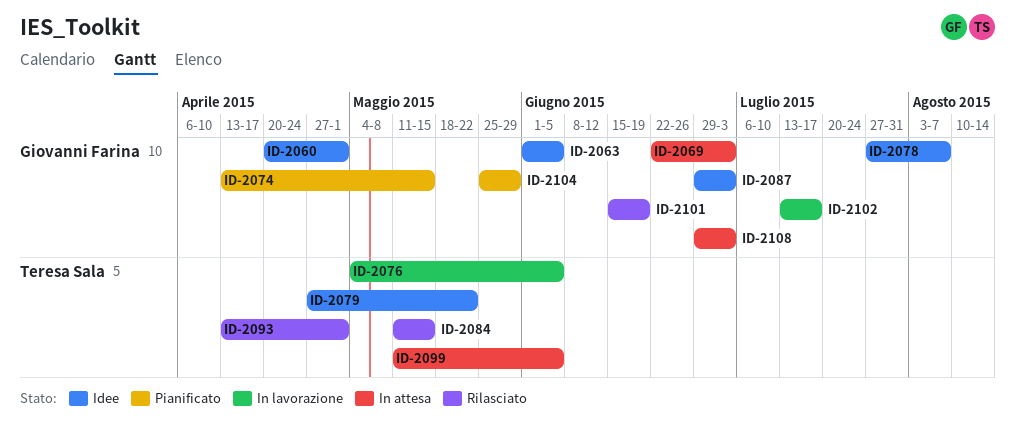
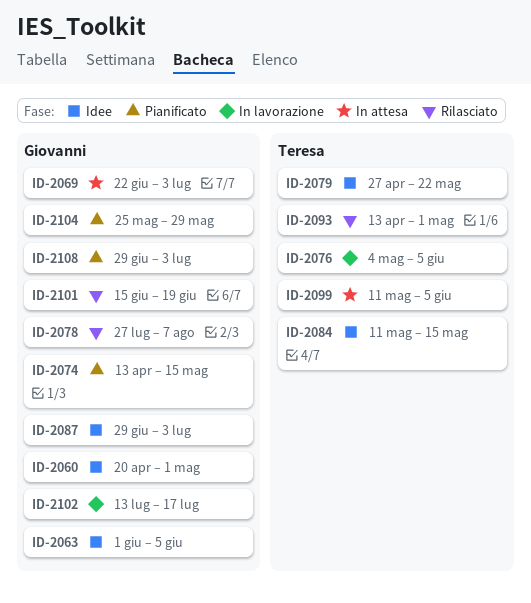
ID-2078, status: Idee -> Rilasciato
ID-2084, status: Rilasciato -> Idee
ID-2108, status: In attesa -> Pianificato

